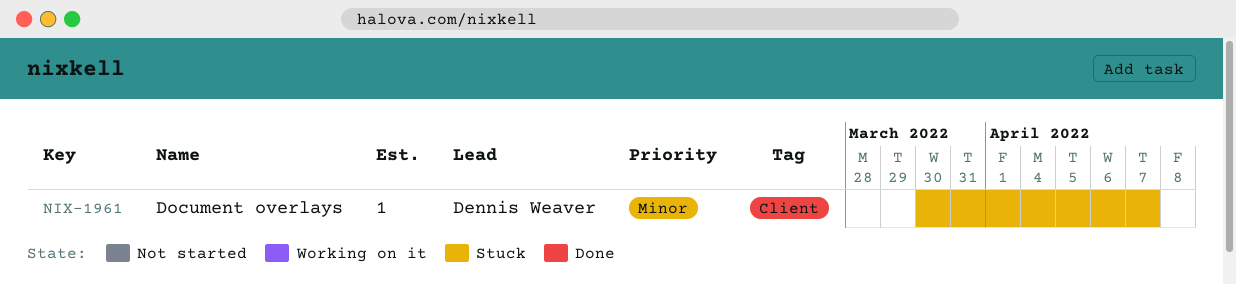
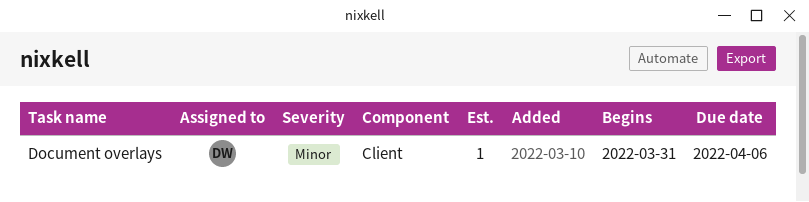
Document overlays, start: Mar 30 -> Mar 31
Document overlays, due: Apr 7 -> Apr 6

